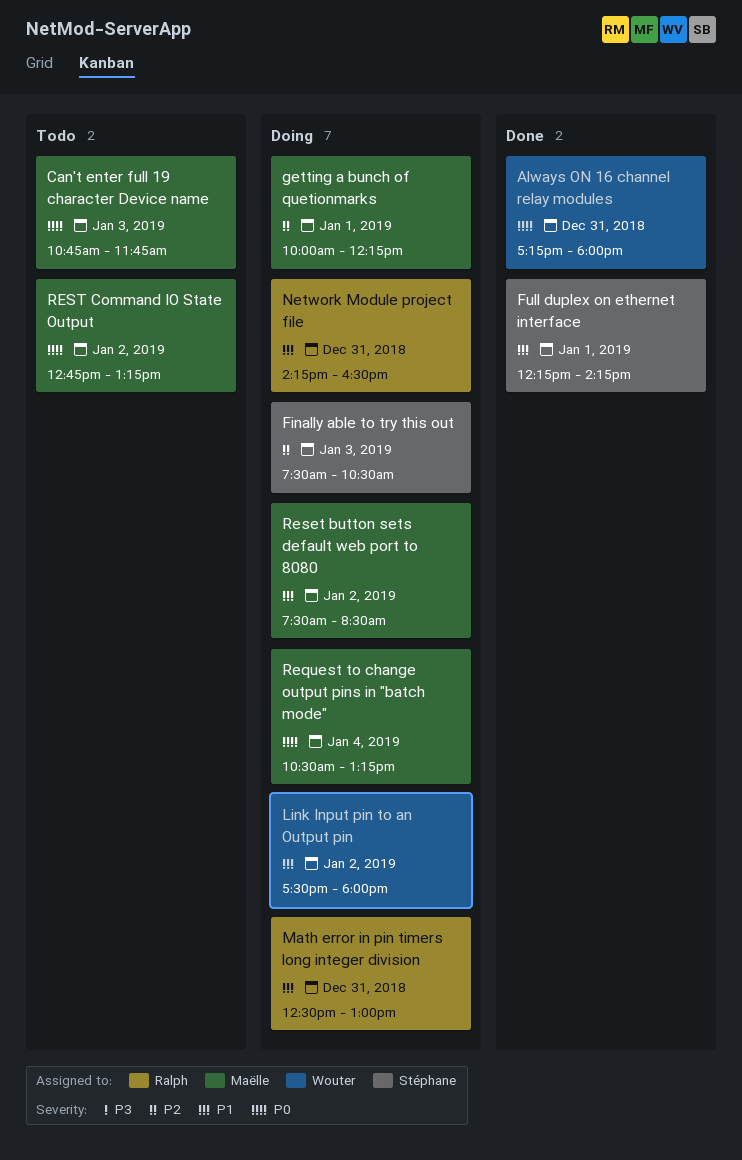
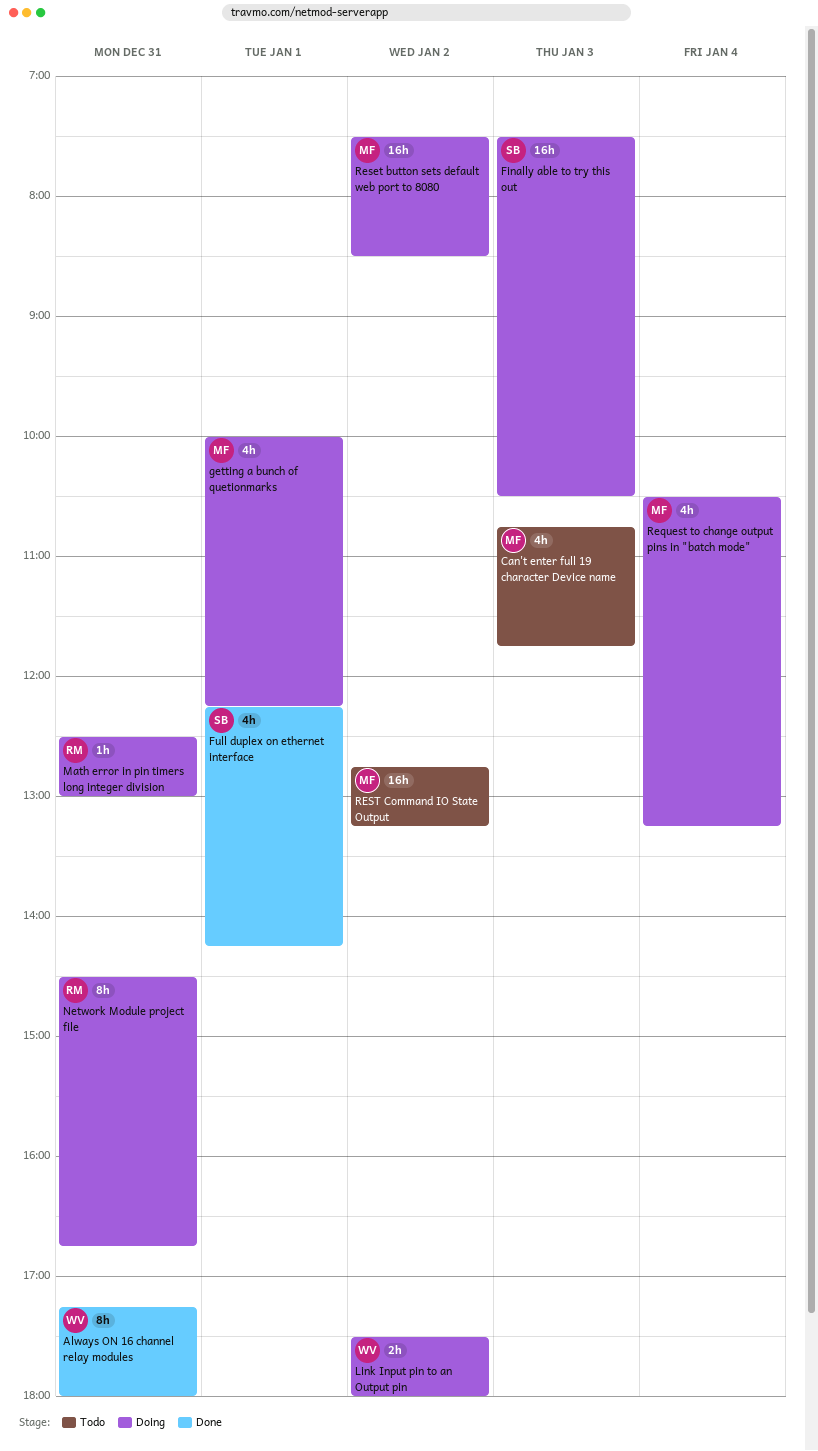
Network Module project file, begins: 14:15 -> 14:30
Network Module project file, ends: 16:30 -> 16:45

